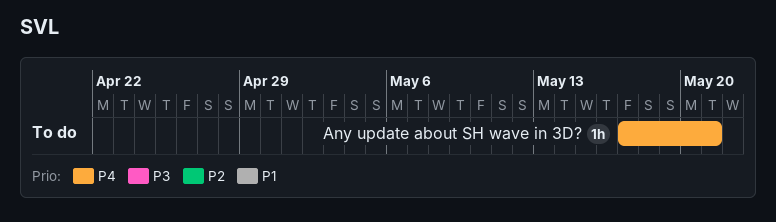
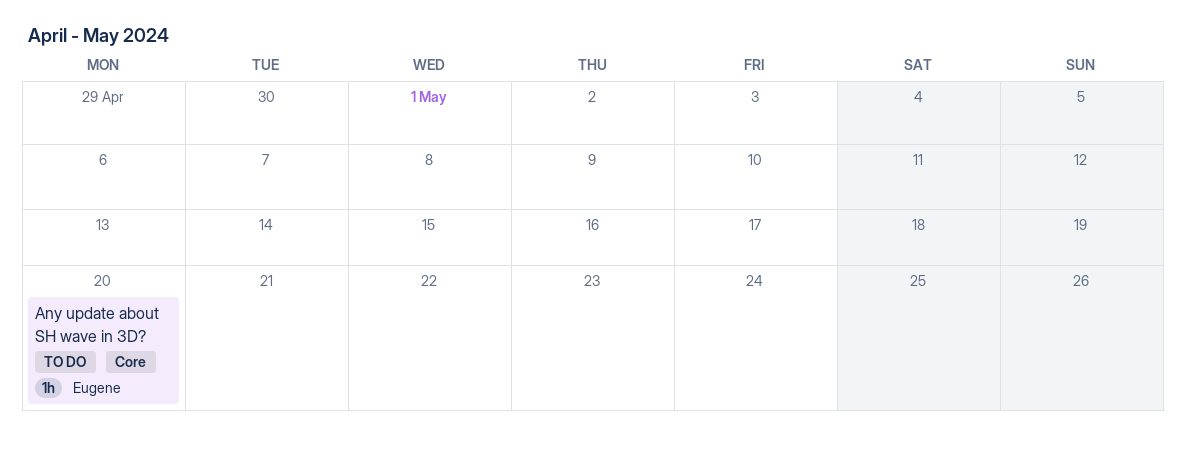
Any update about SH wave in 3D?, due: May 21 -> May 20

